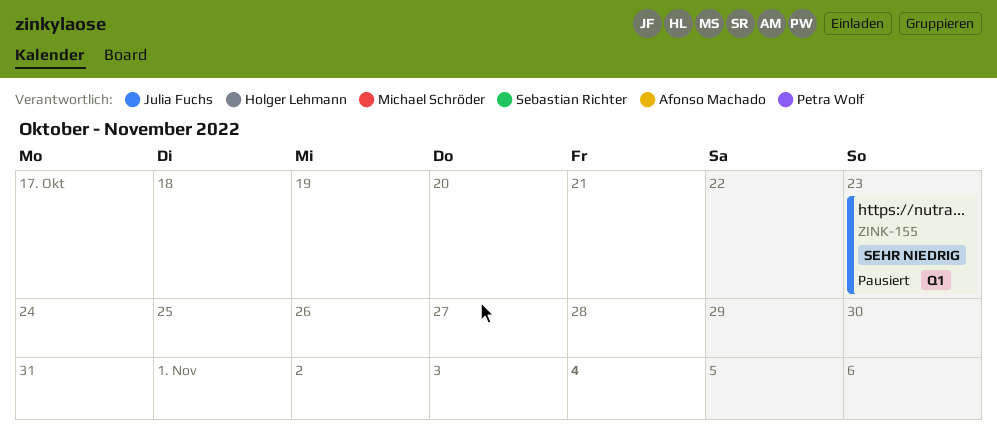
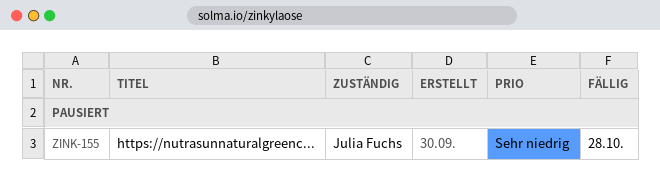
ZINK-155, due: Oct 23 -> Oct 28

